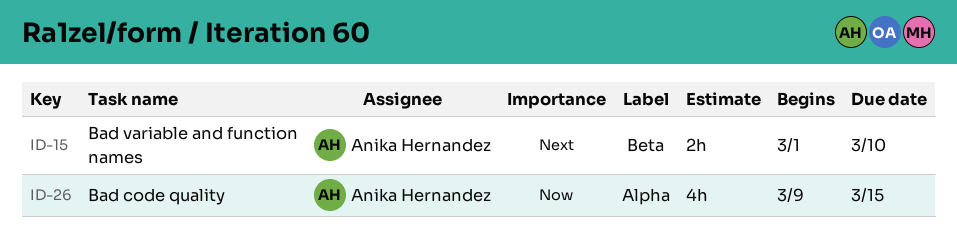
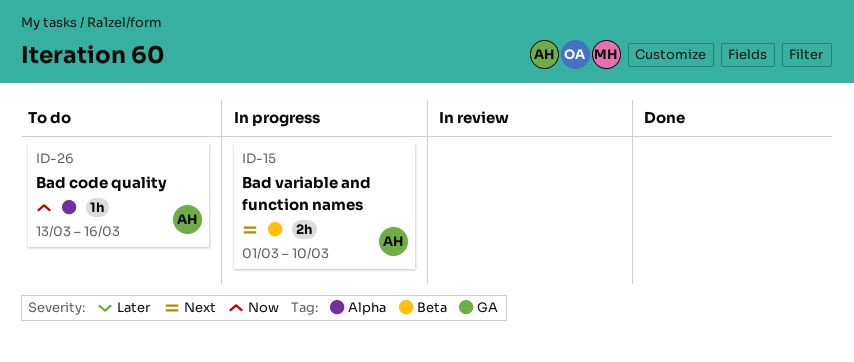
ID-26, estimate: 4h -> 1h
ID-26, start: Mar 9 -> Mar 13
ID-26, due: Mar 15 -> Mar 16

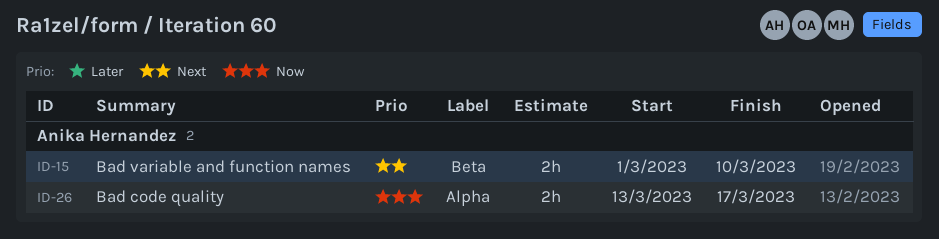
ID-26, estimate: 1h -> 2h
ID-26, due: Mar 16 -> Mar 17

